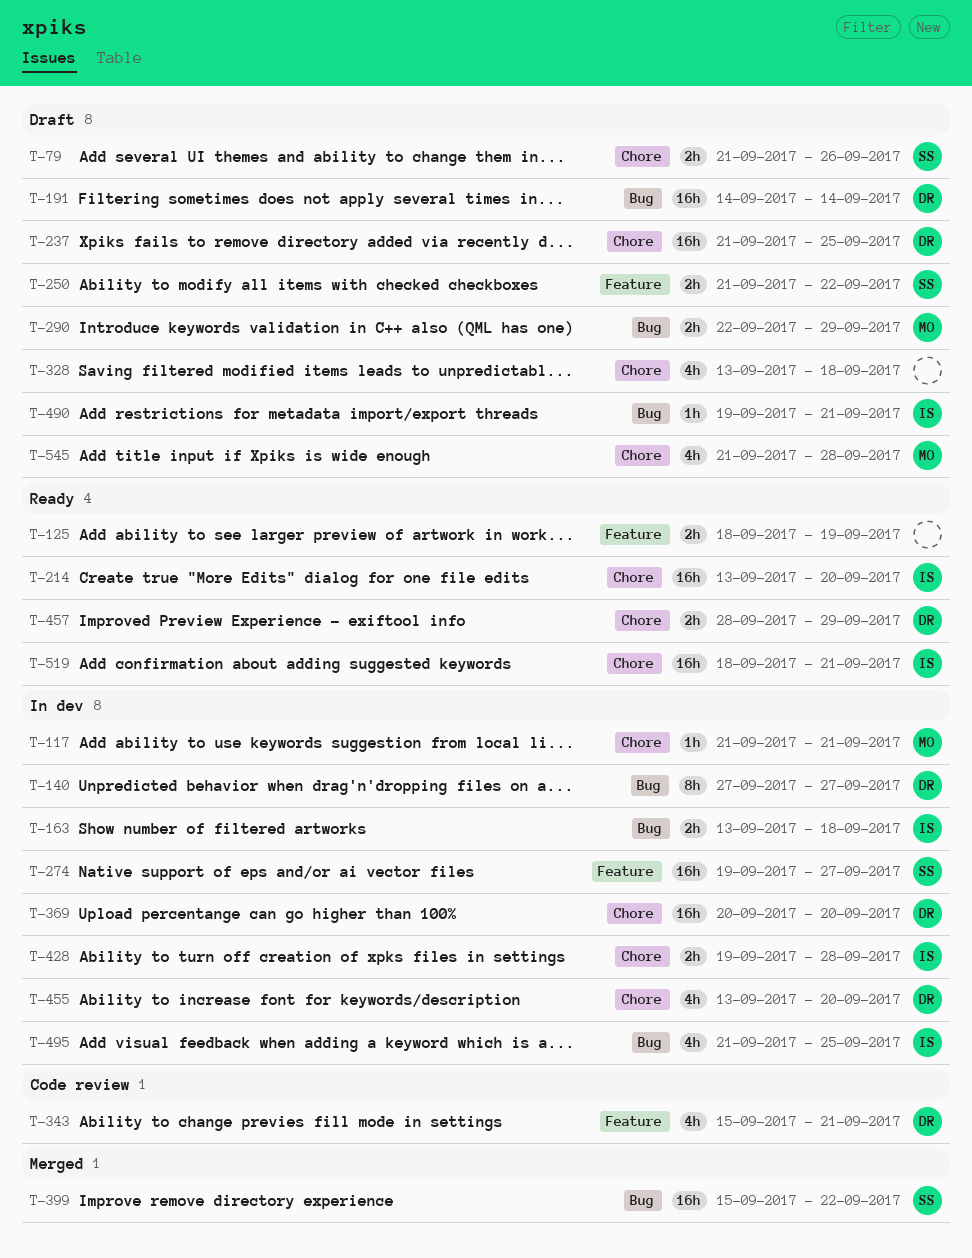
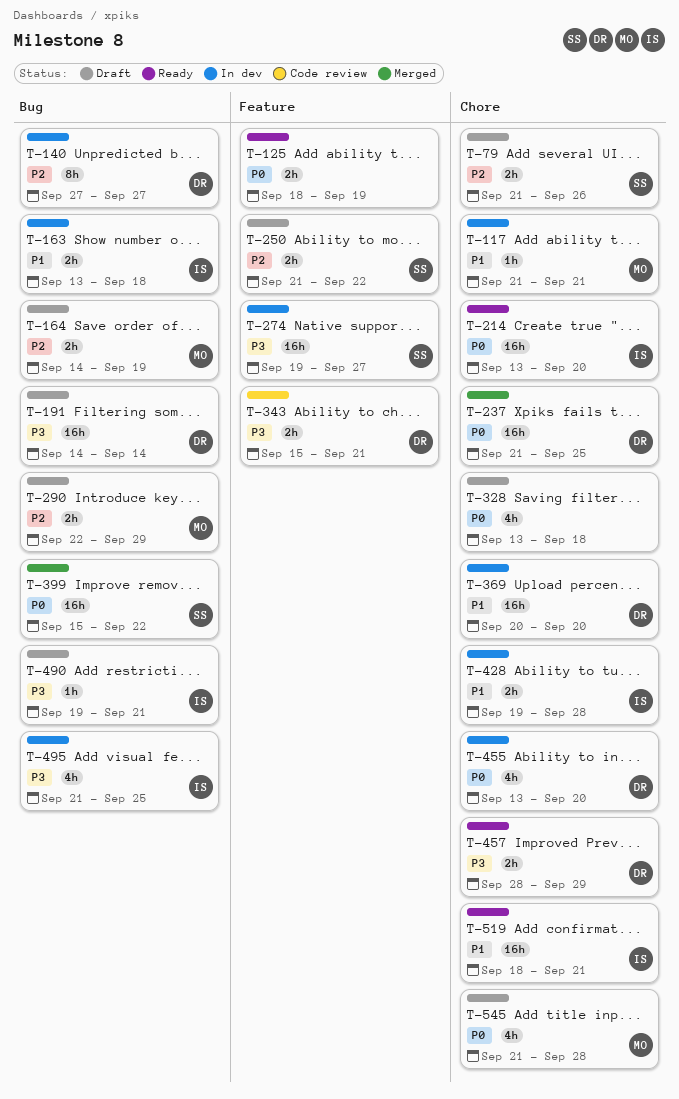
T-164: none -> present
T-237, status: Draft -> Merged
T-343, estimate: 4h -> 2h

